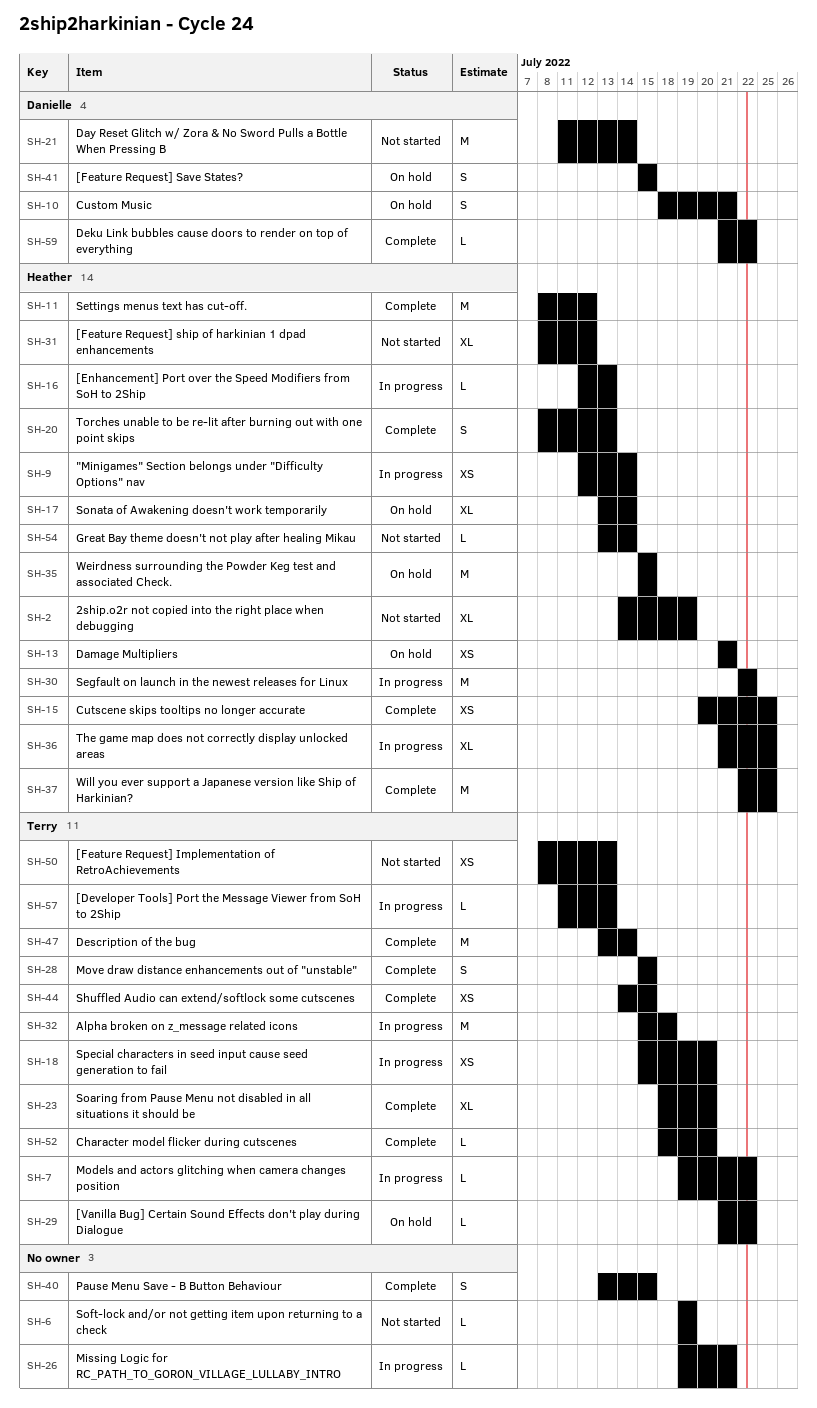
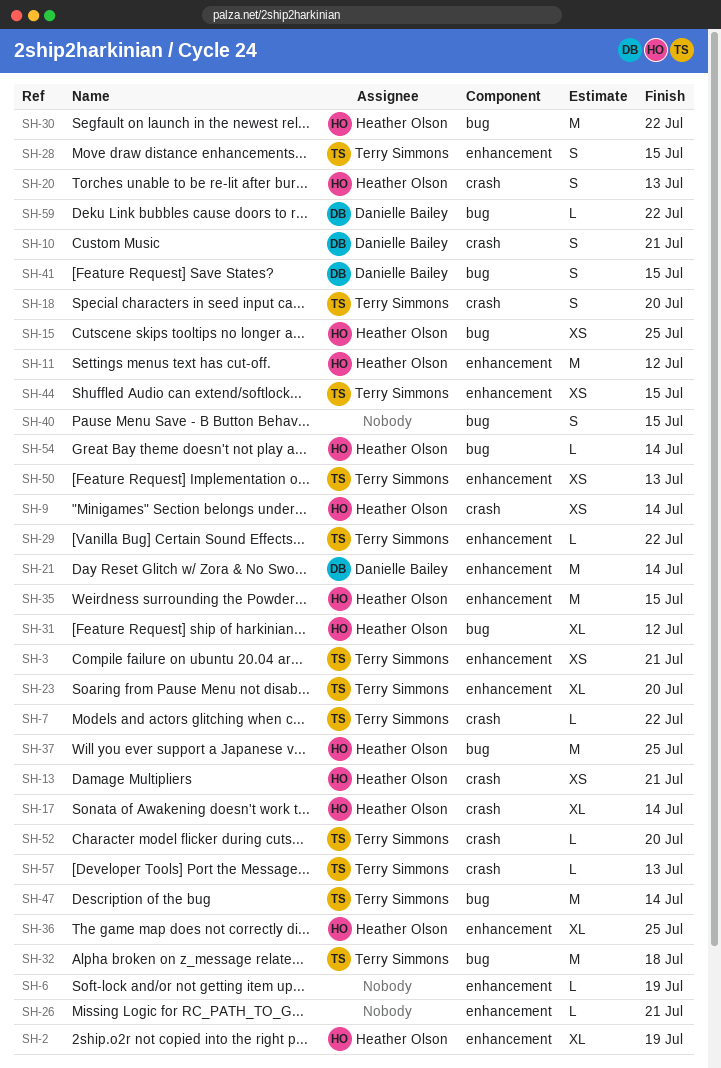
SH-3: none -> present
SH-16: present -> none
SH-18, estimate: XS -> S

